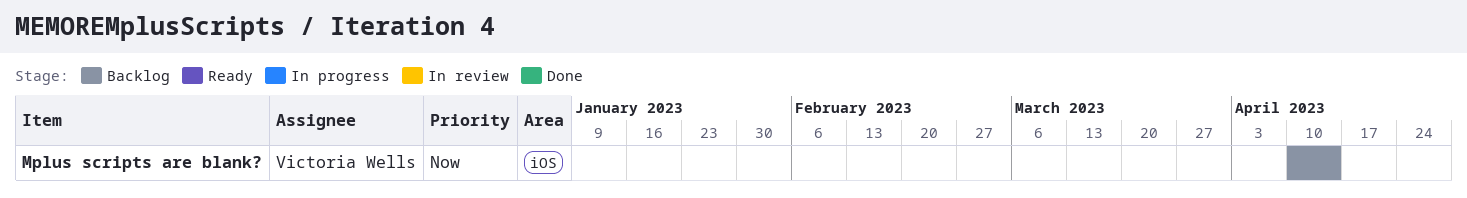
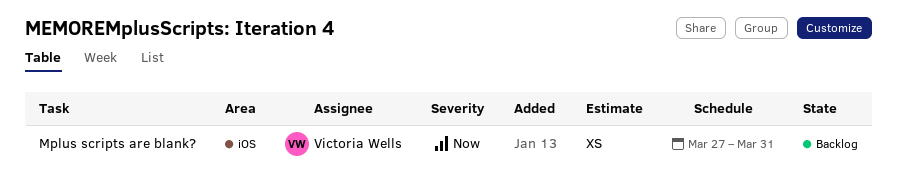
Mplus scripts are blank?, start: Apr 10 -> Mar 27
Mplus scripts are blank?, due: Apr 14 -> Mar 31

